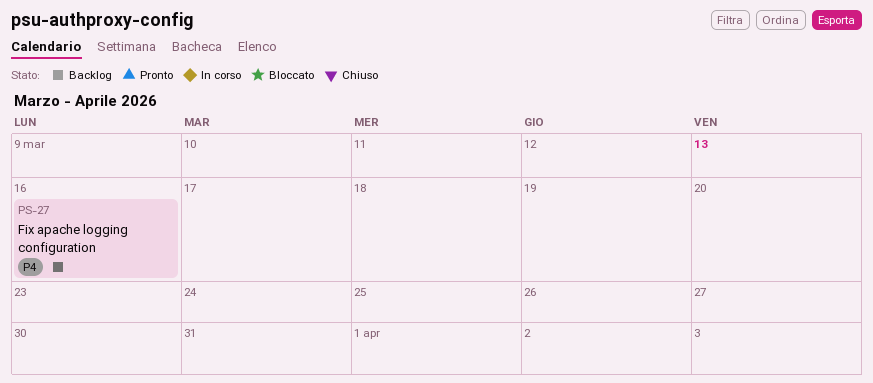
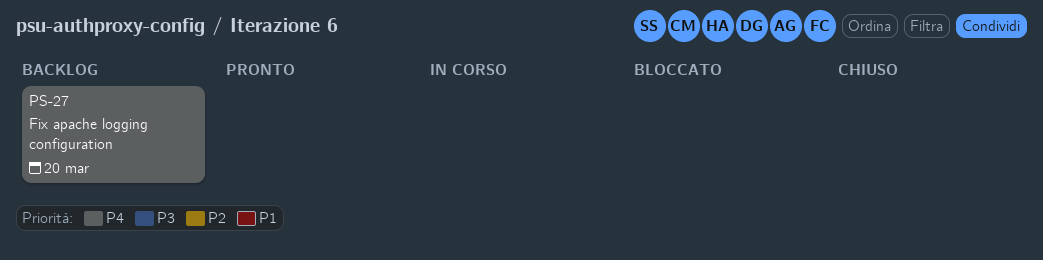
PS-27, due: Mar 16 -> Mar 20

